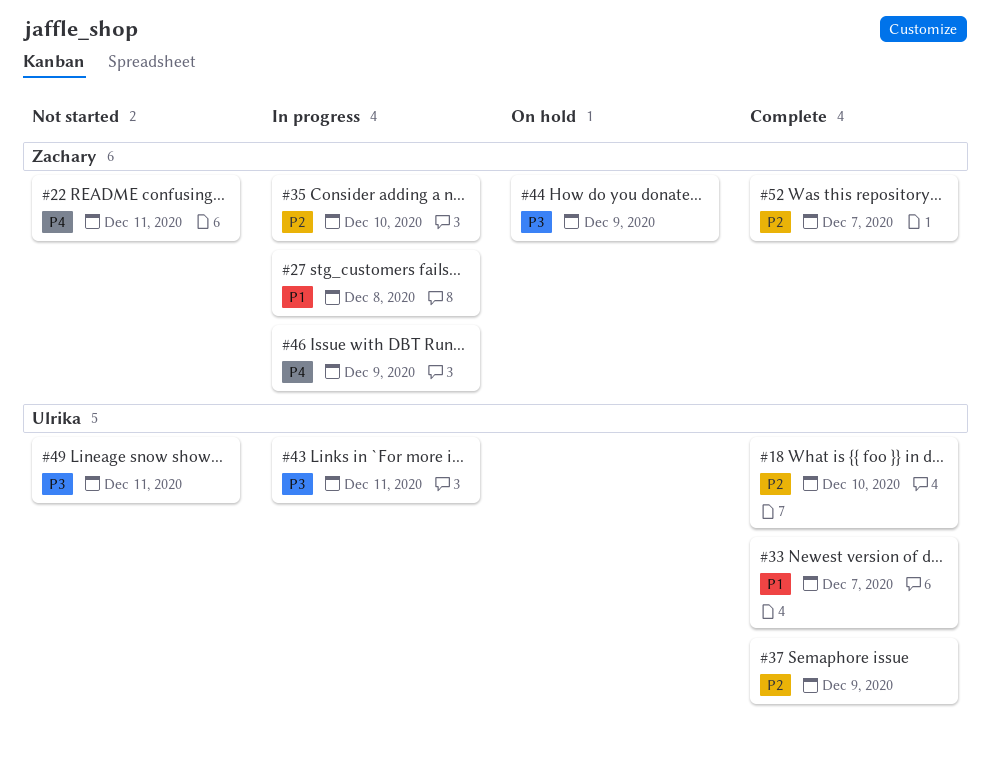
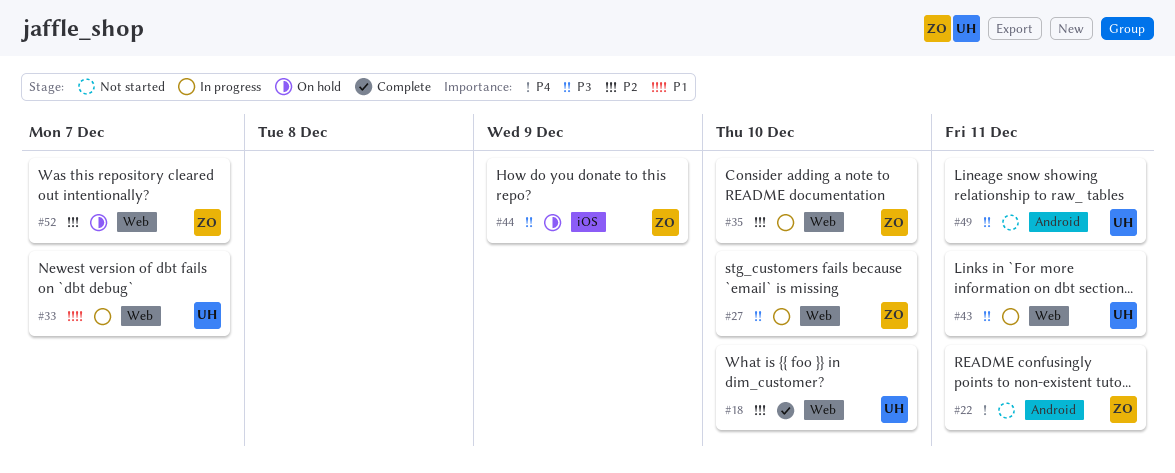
#27, priority: P1 -> P3
#27, due: Dec 8 -> Dec 10
#33, status: Complete -> In progress
#37: present -> none
#46: present -> none
#52, status: Complete -> On hold

